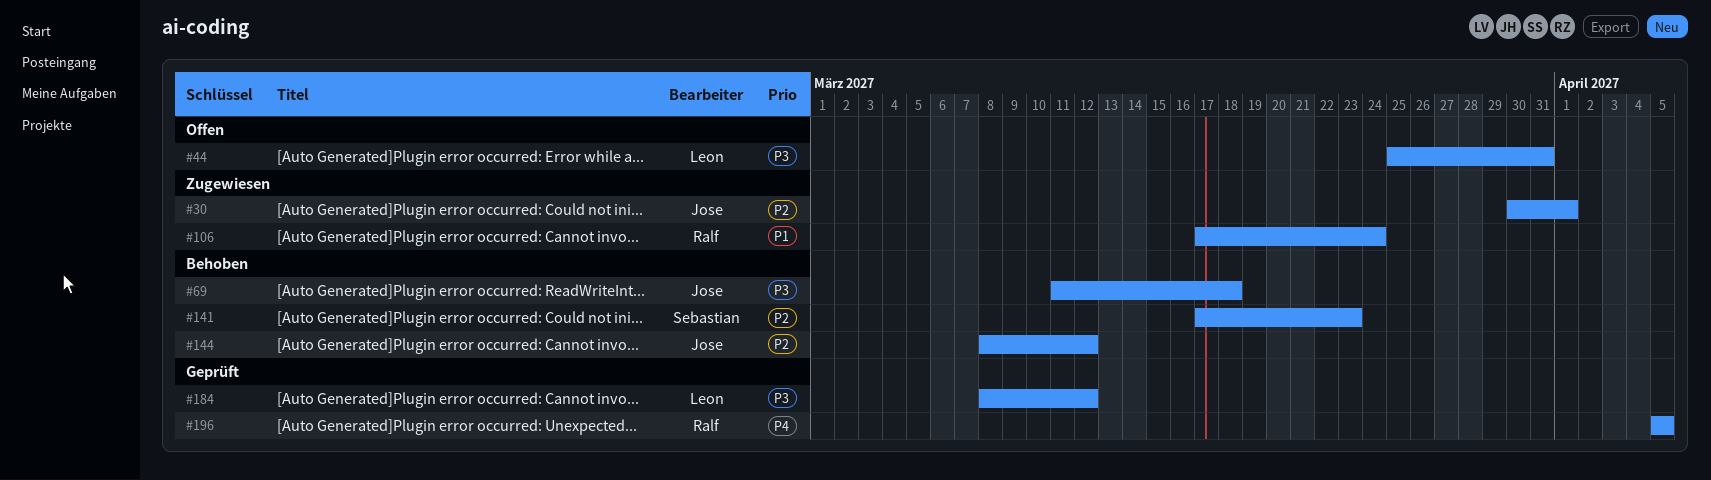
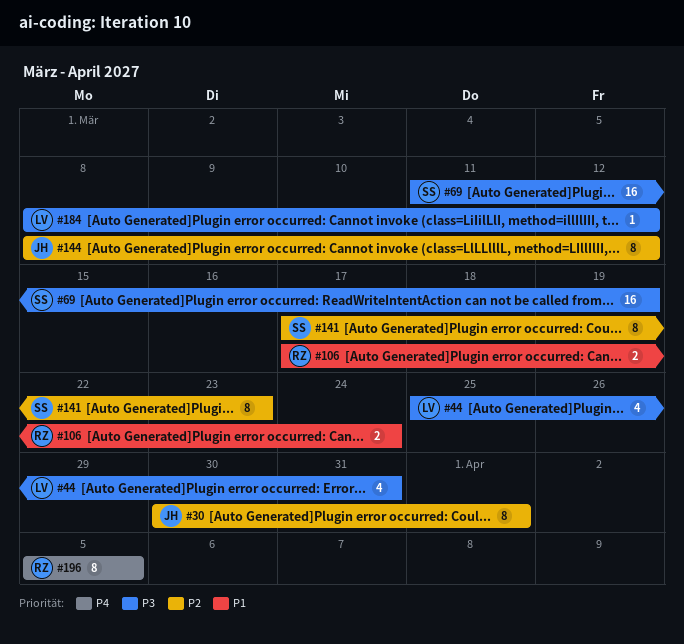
#69, owner: Jose -> Sebastian
#69, due: Mar 18 -> Mar 19

